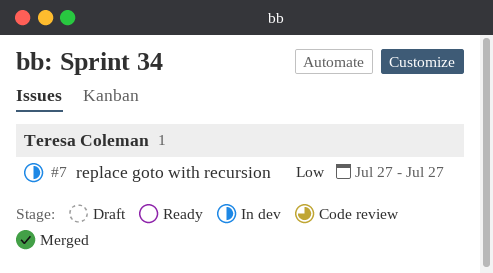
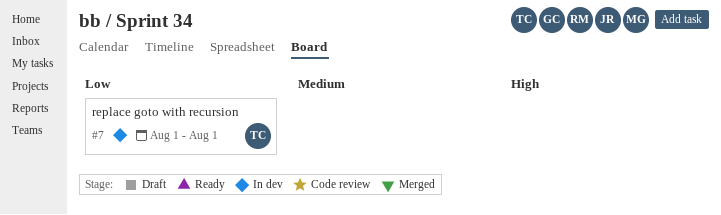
#7, start: Jul 27 -> Aug 1
#7, due: Jul 27 -> Aug 1

